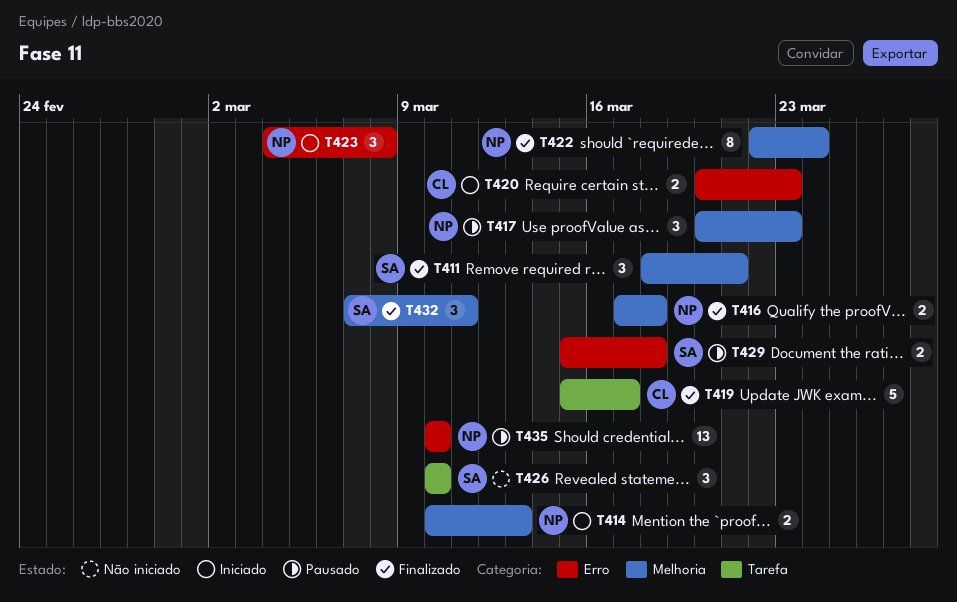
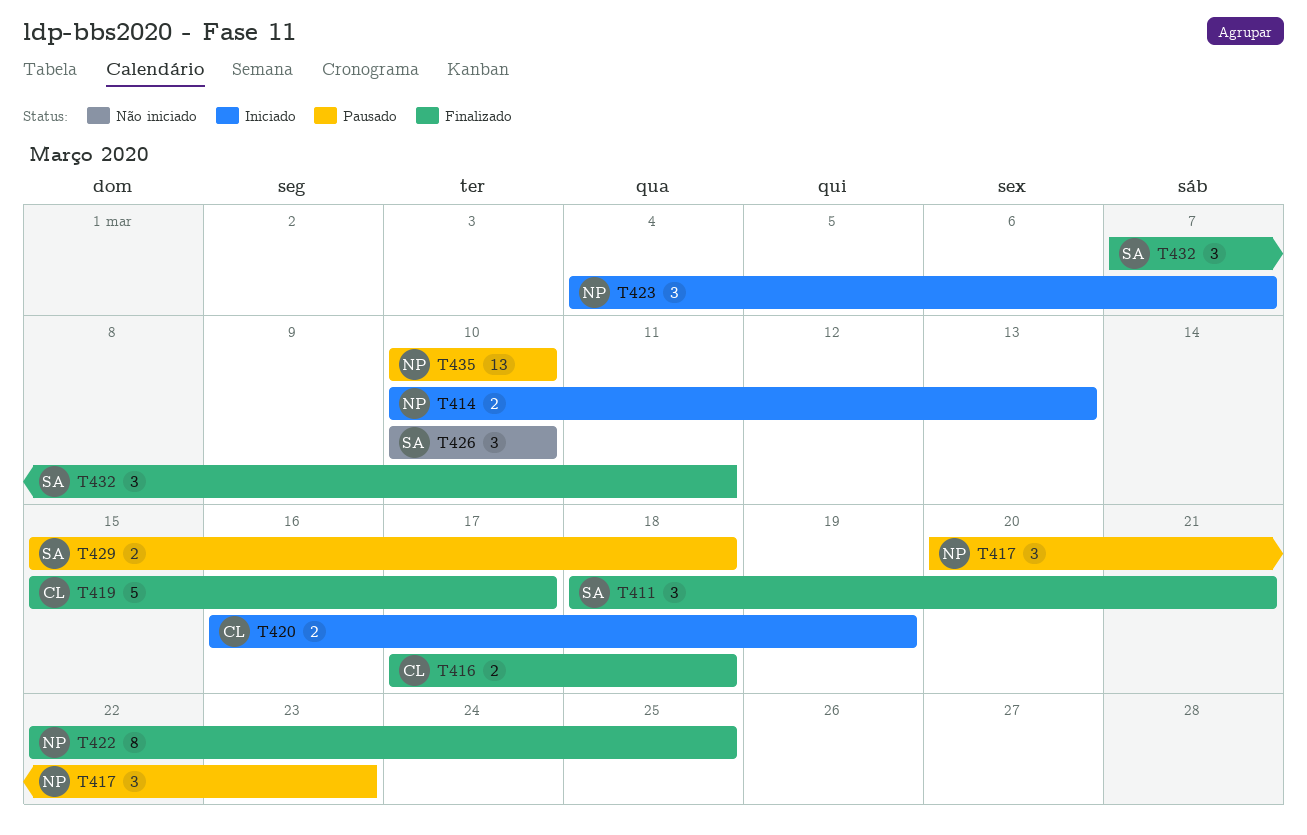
T416, owner: NP -> CL
T420, start: Mar 20 -> Mar 16
T420, due: Mar 23 -> Mar 19
T422, due: Mar 24 -> Mar 25
T423, due: Mar 8 -> Mar 7

